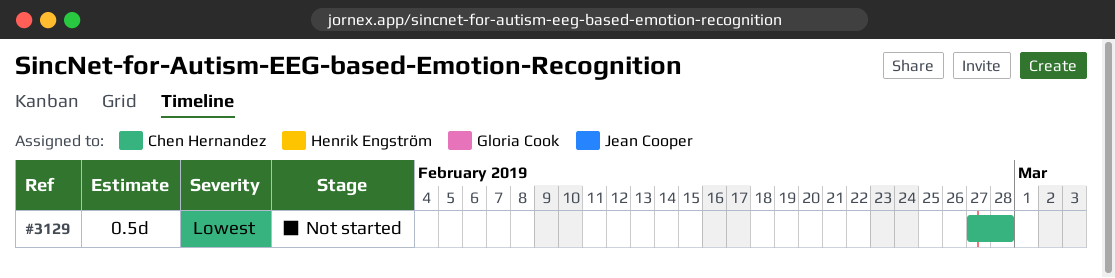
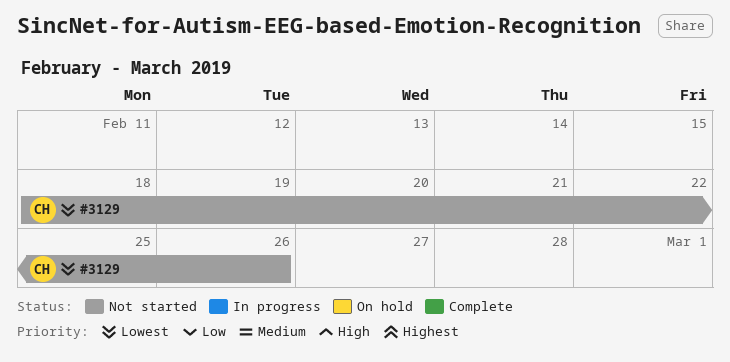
#3129, start: Feb 27 -> Feb 18
#3129, due: Feb 28 -> Feb 26

